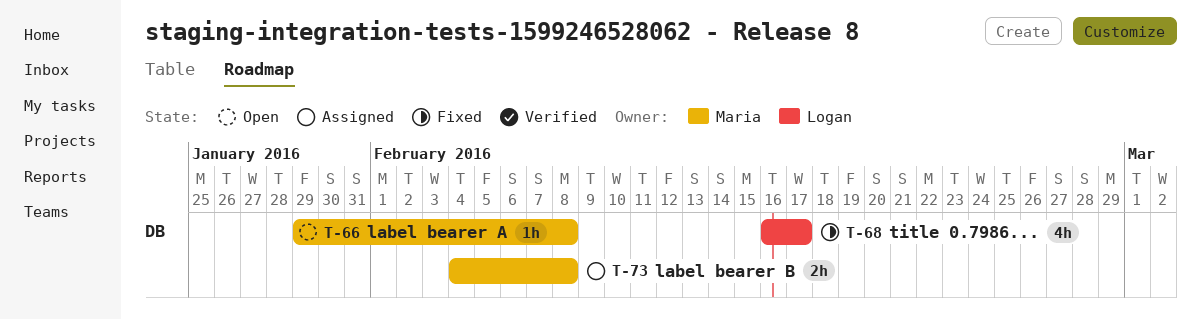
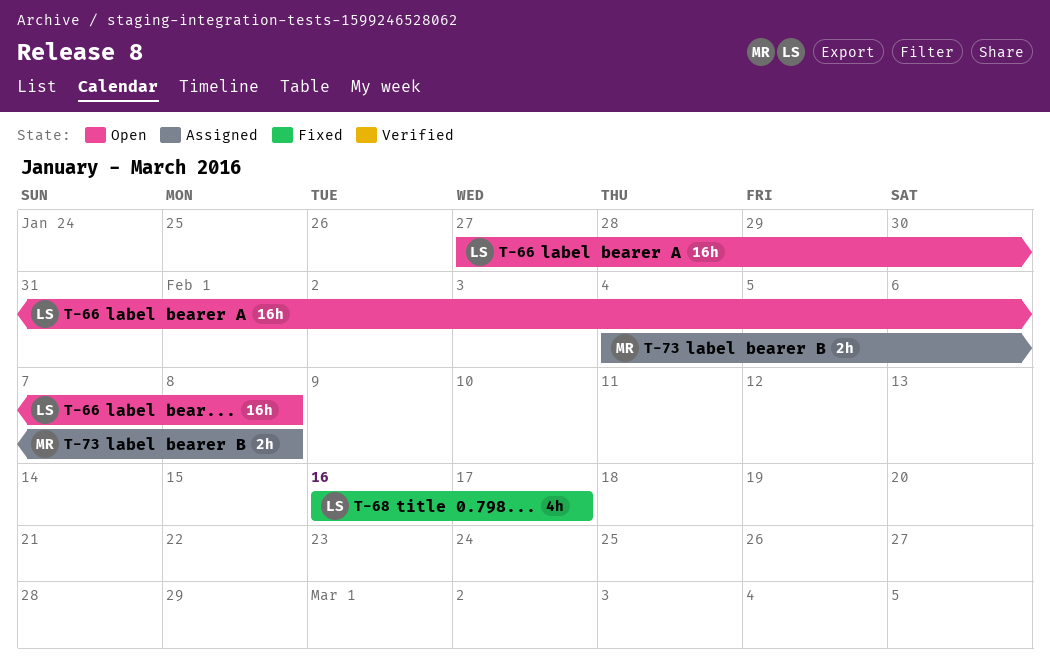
T-66, owner: Maria -> Logan
T-66, estimate: 1h -> 16h
T-66, start: Jan 29 -> Jan 27

